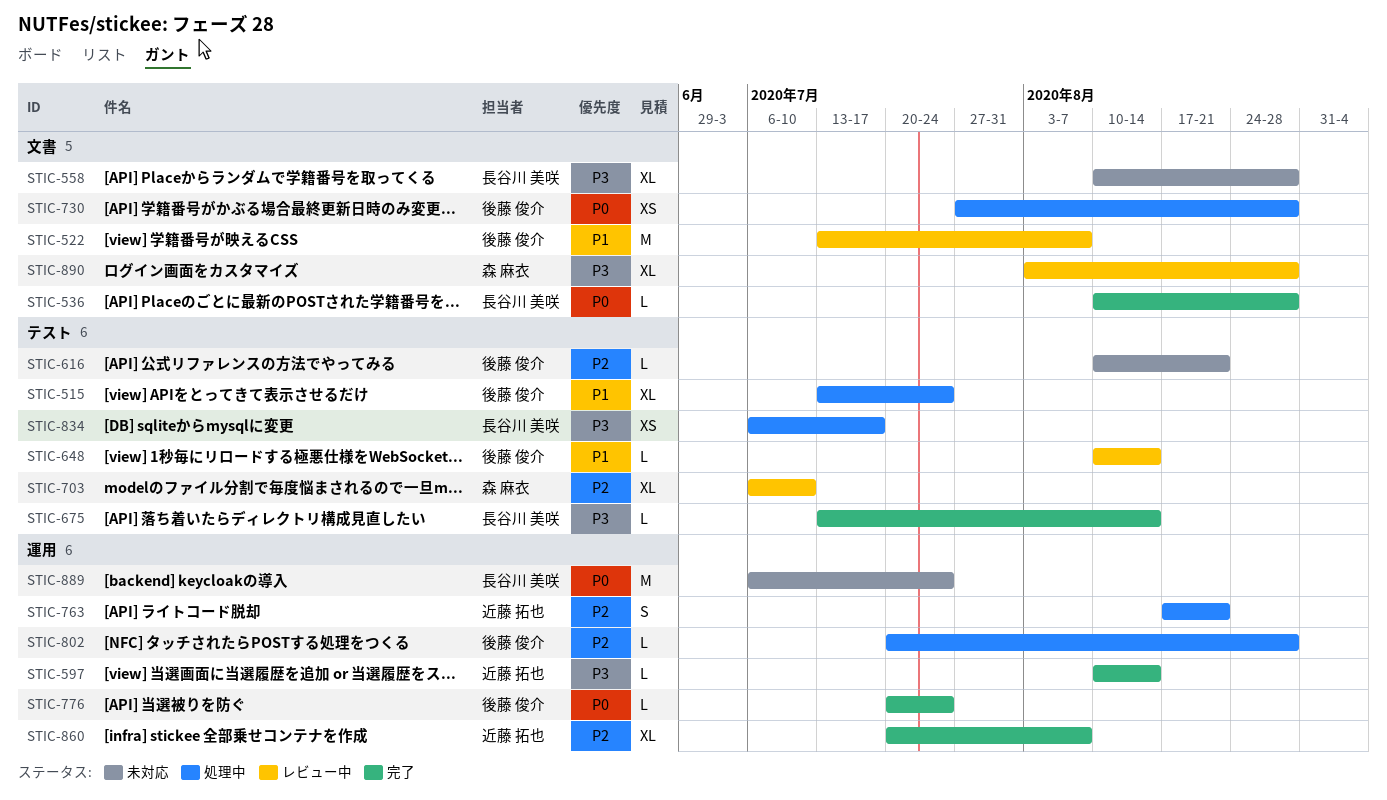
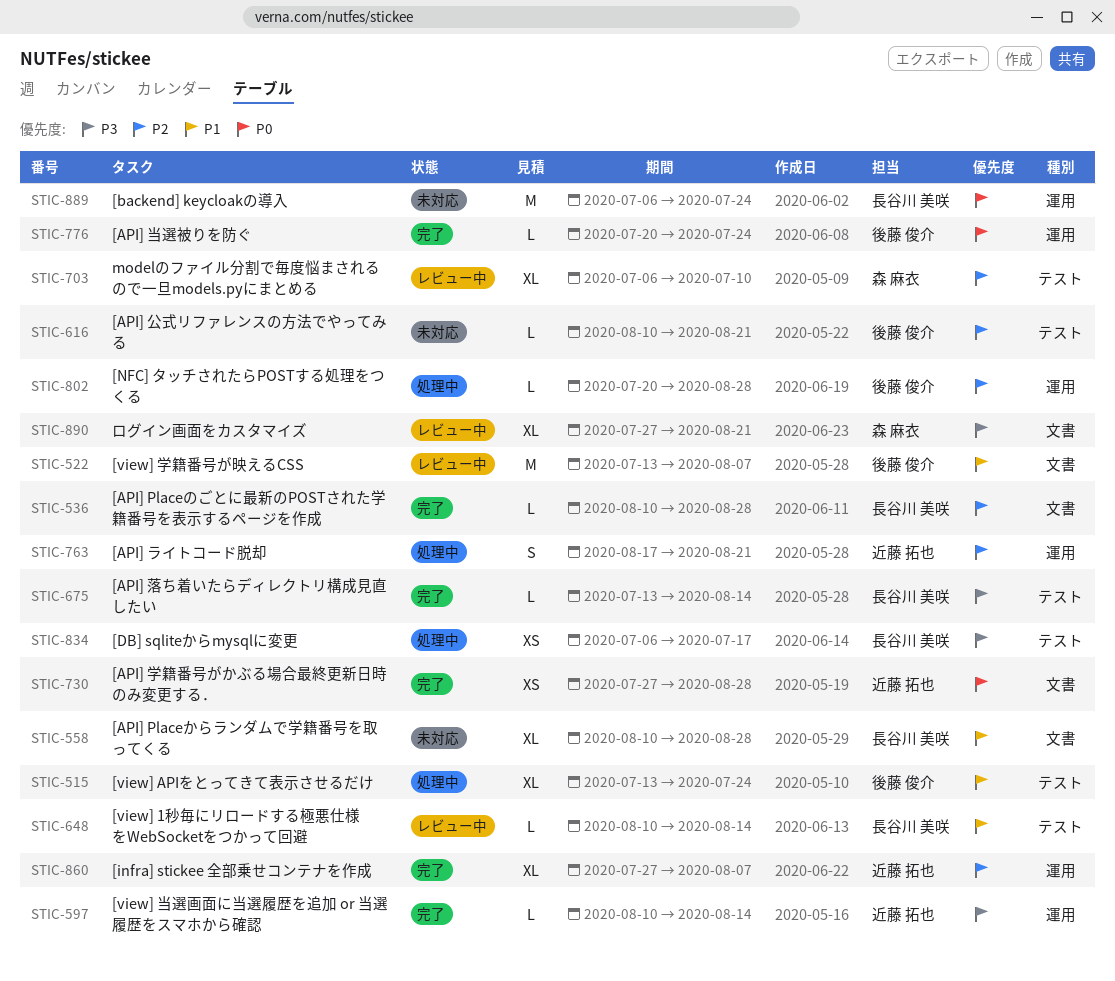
STIC-536, priority: P0 -> P2
STIC-558, priority: P3 -> P1
STIC-648, owner: 後藤 俊介 -> 長谷川 美咲
STIC-730, status: 処理中 -> 完了
STIC-730, owner: 後藤 俊介 -> 近藤 拓也
STIC-860, start: Jul 20 -> Jul 27
STIC-890, start: Aug 3 -> Jul 27
STIC-890, due: Aug 28 -> Aug 21

